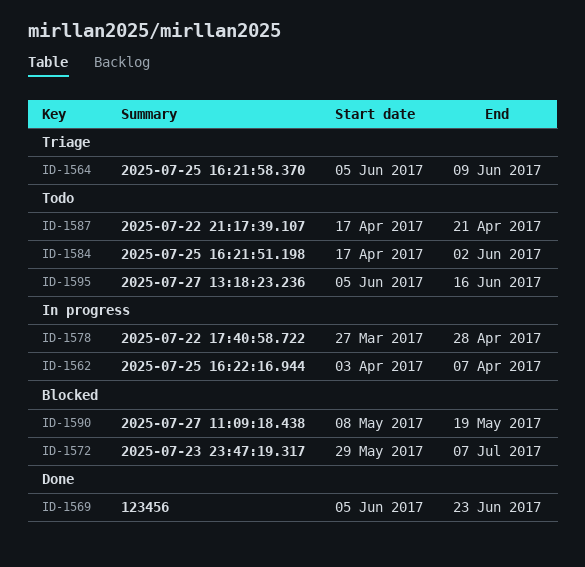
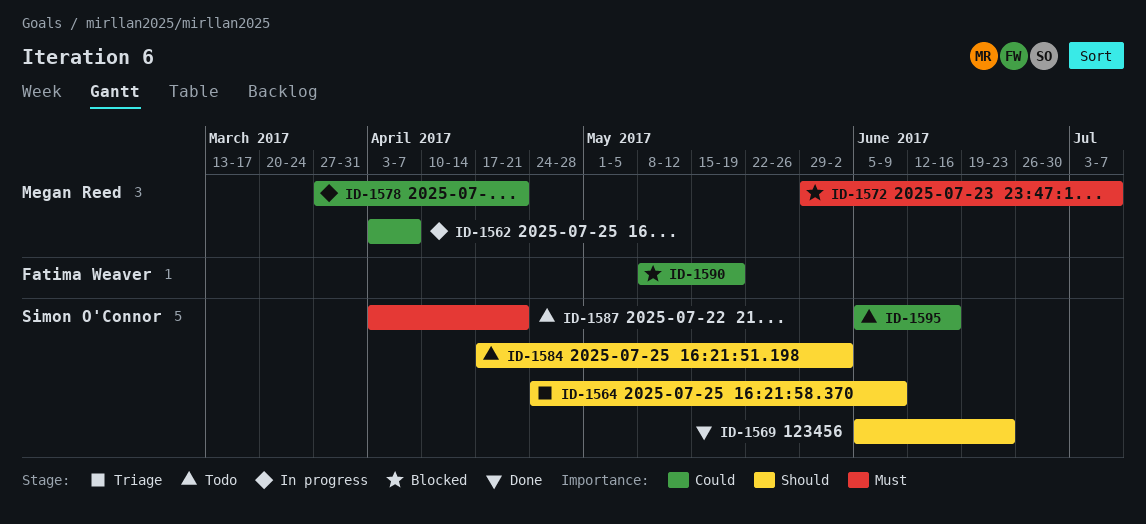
ID-1564, start: Jun 5 -> Apr 24
ID-1578, due: Apr 28 -> Apr 21
ID-1587, start: Apr 17 -> Apr 3

